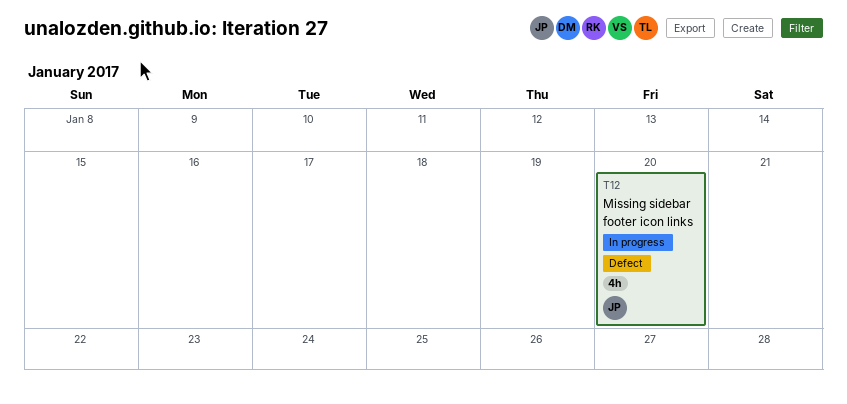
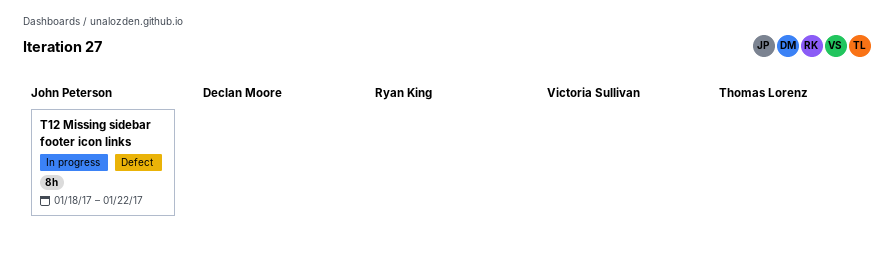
T12, estimate: 4h -> 8h
T12, due: Jan 20 -> Jan 22

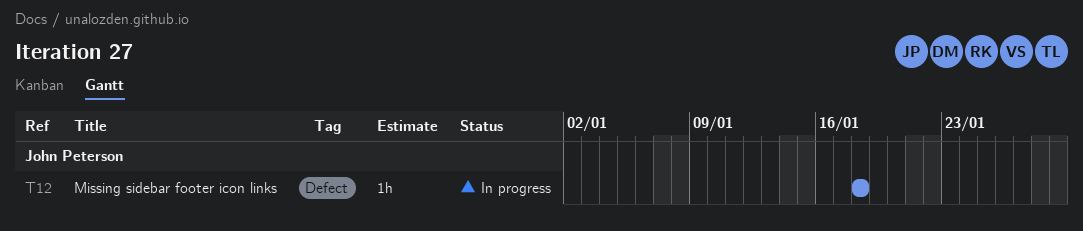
T12, estimate: 8h -> 1h
T12, due: Jan 22 -> Jan 18

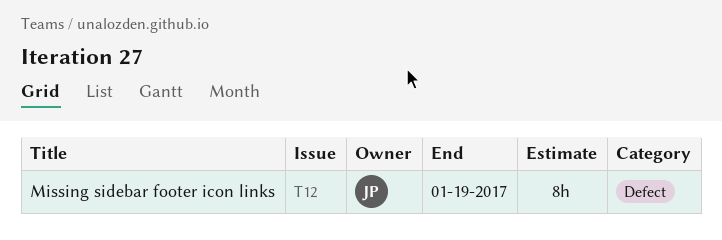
T12, estimate: 1h -> 8h
T12, due: Jan 18 -> Jan 19

